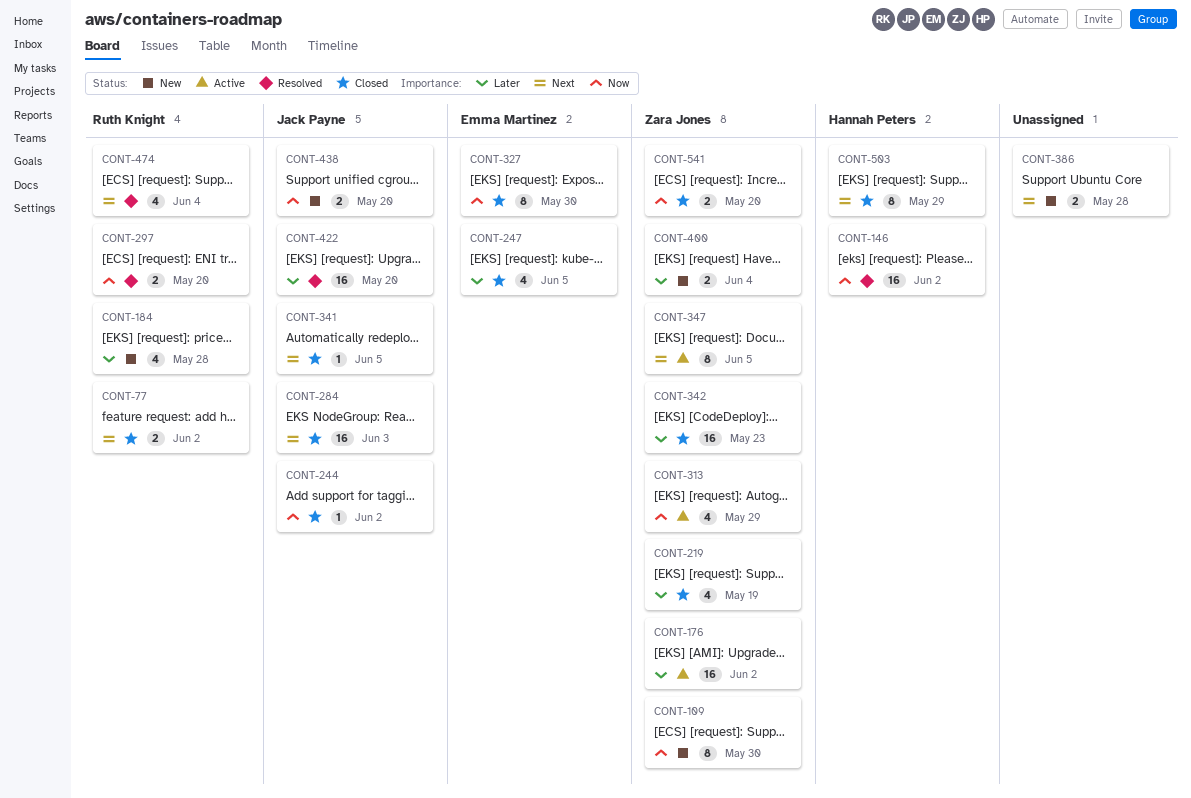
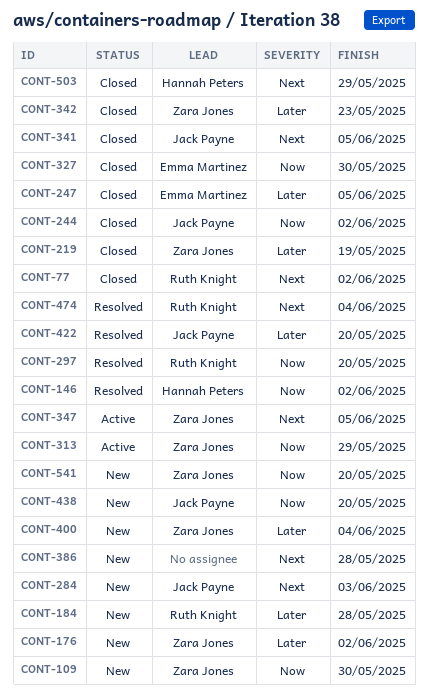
CONT-176, status: Active -> New
CONT-284, status: Closed -> New
CONT-541, status: Closed -> New

